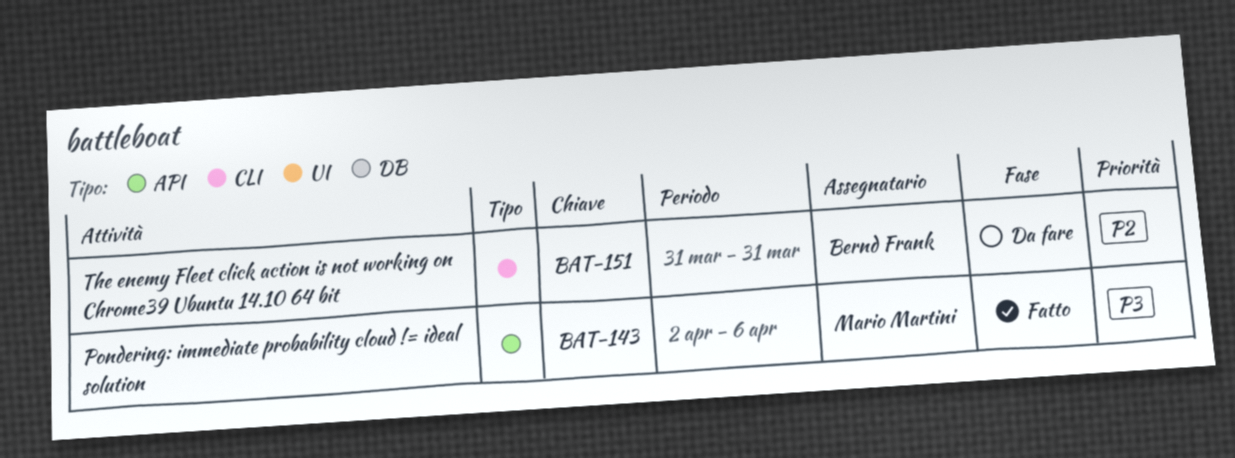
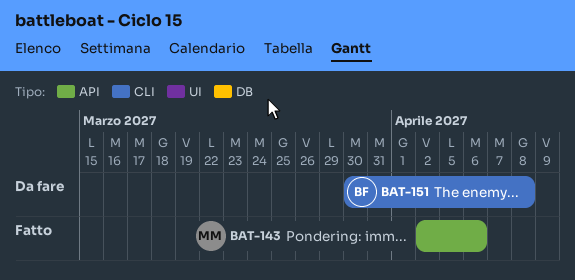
BAT-151, start: Mar 31 -> Mar 30
BAT-151, due: Mar 31 -> Apr 8

